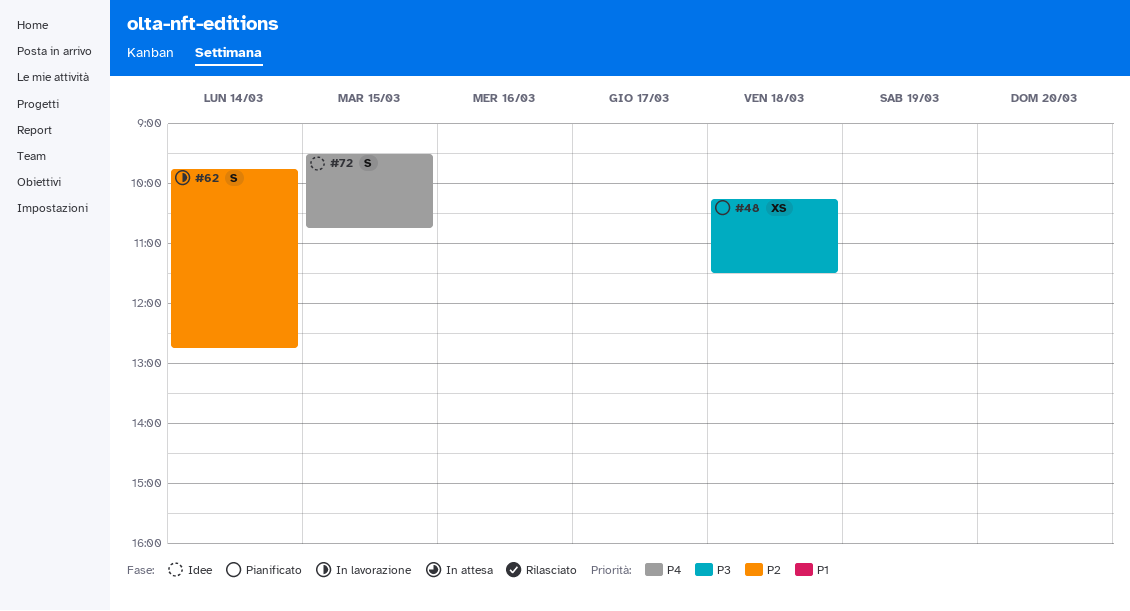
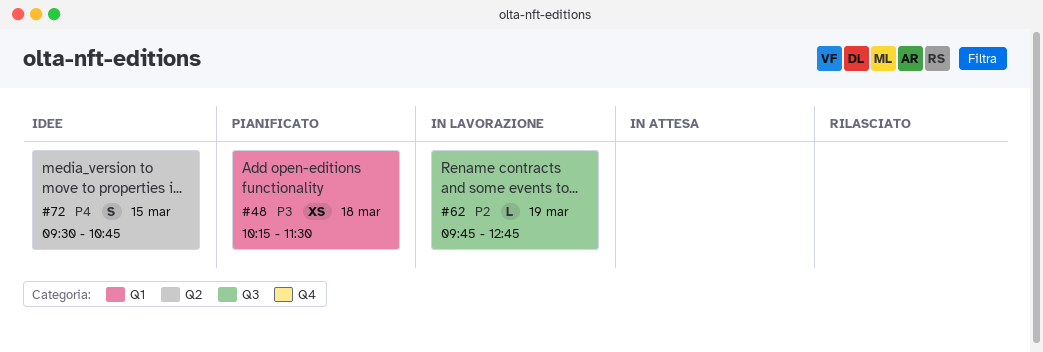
#62, estimate: S -> L
#62, day: Mar 14 -> Mar 19

